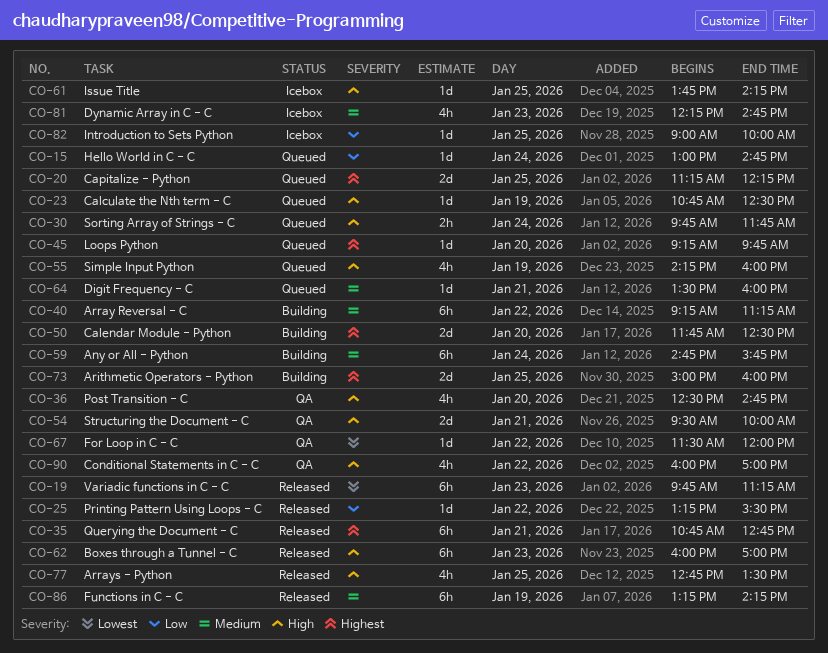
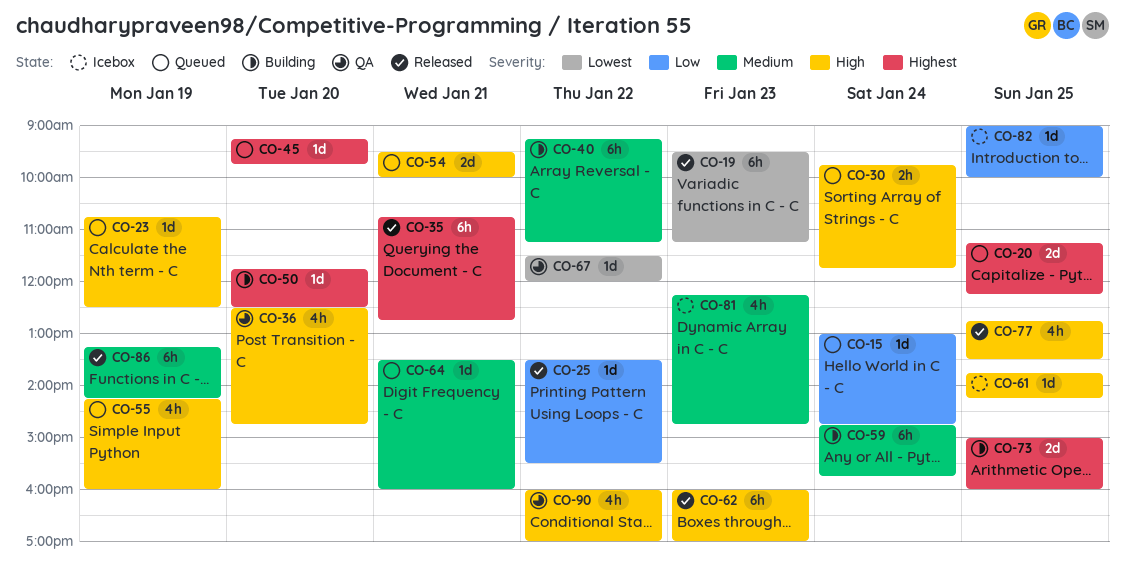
CO-19, begins: 09:45 -> 09:30
CO-25, begins: 13:15 -> 13:30
CO-50, estimate: 2d -> 1d
CO-54, status: QA -> Queued

